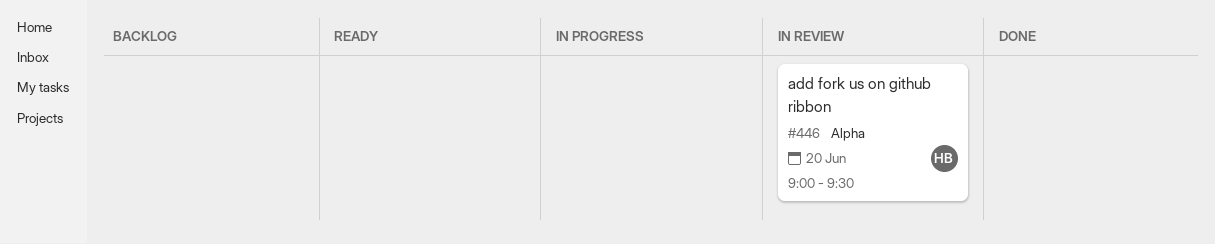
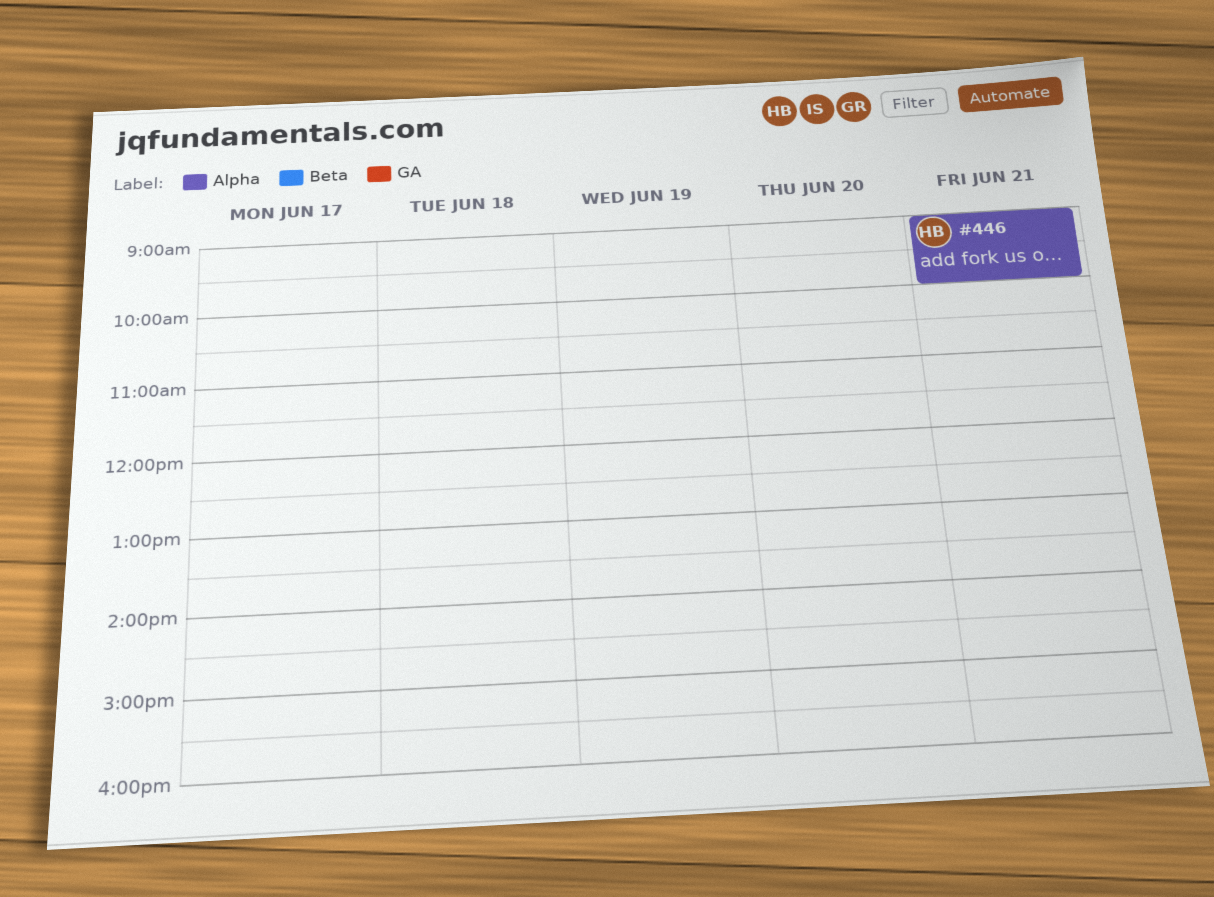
#446, day: Jun 20 -> Jun 21
#446, ends: 09:30 -> 10:00

